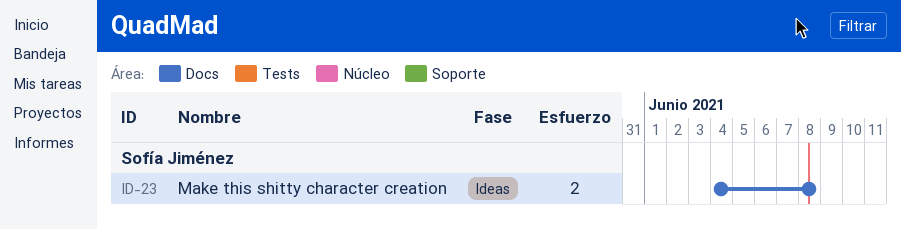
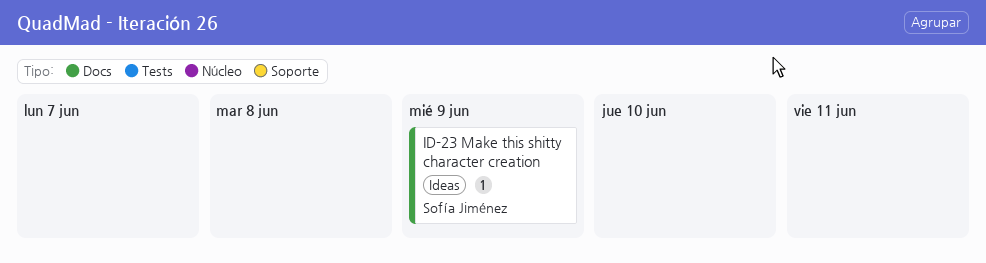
ID-23, estimate: 2 -> 1
ID-23, due: Jun 8 -> Jun 9

